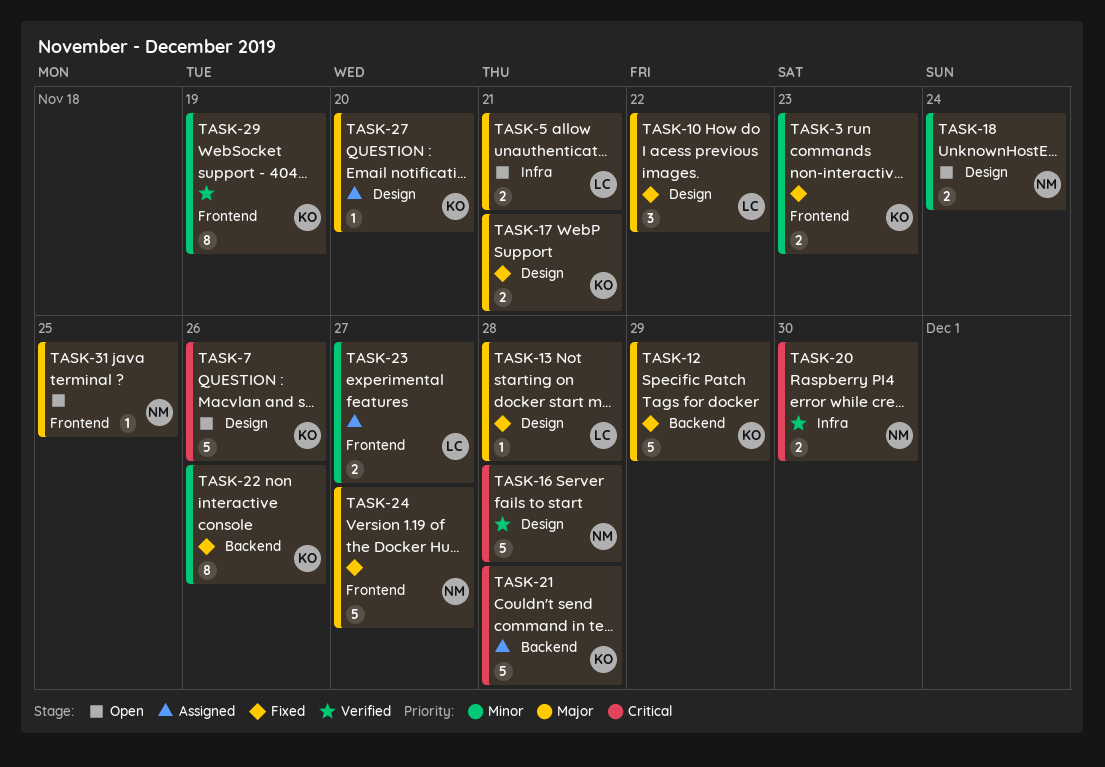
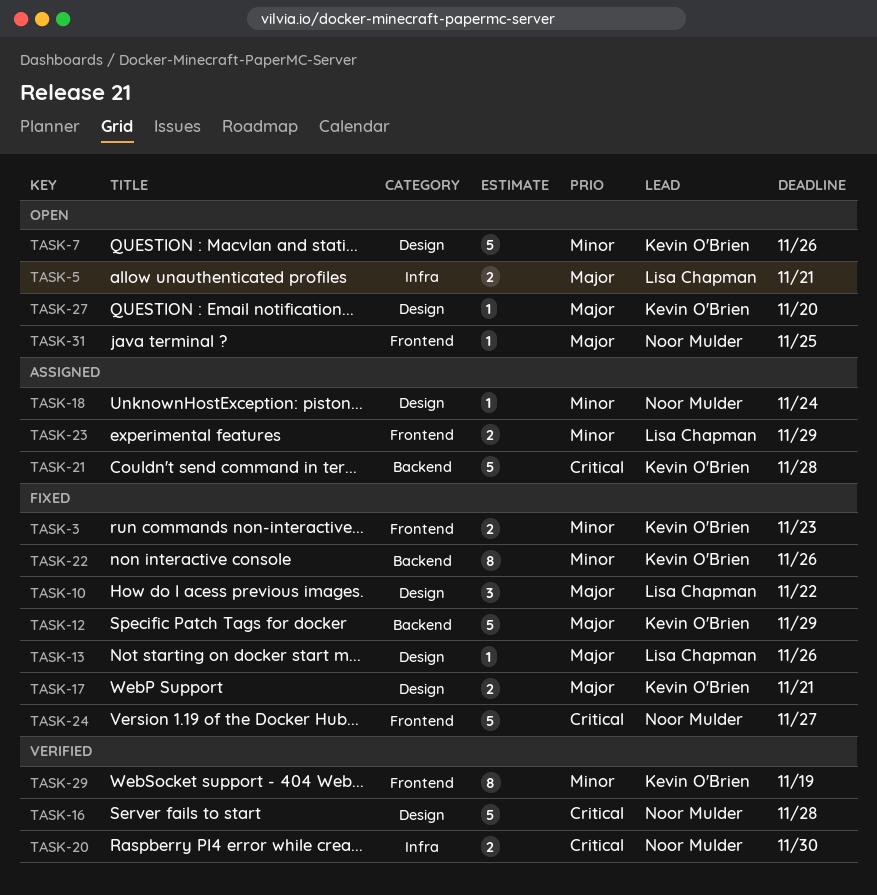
TASK-7, priority: Critical -> Minor
TASK-13, due: Nov 28 -> Nov 26
TASK-18, status: Open -> Assigned
TASK-18, estimate: 2 -> 1
TASK-23, due: Nov 27 -> Nov 29
TASK-24, priority: Major -> Critical
TASK-27, status: Assigned -> Open

